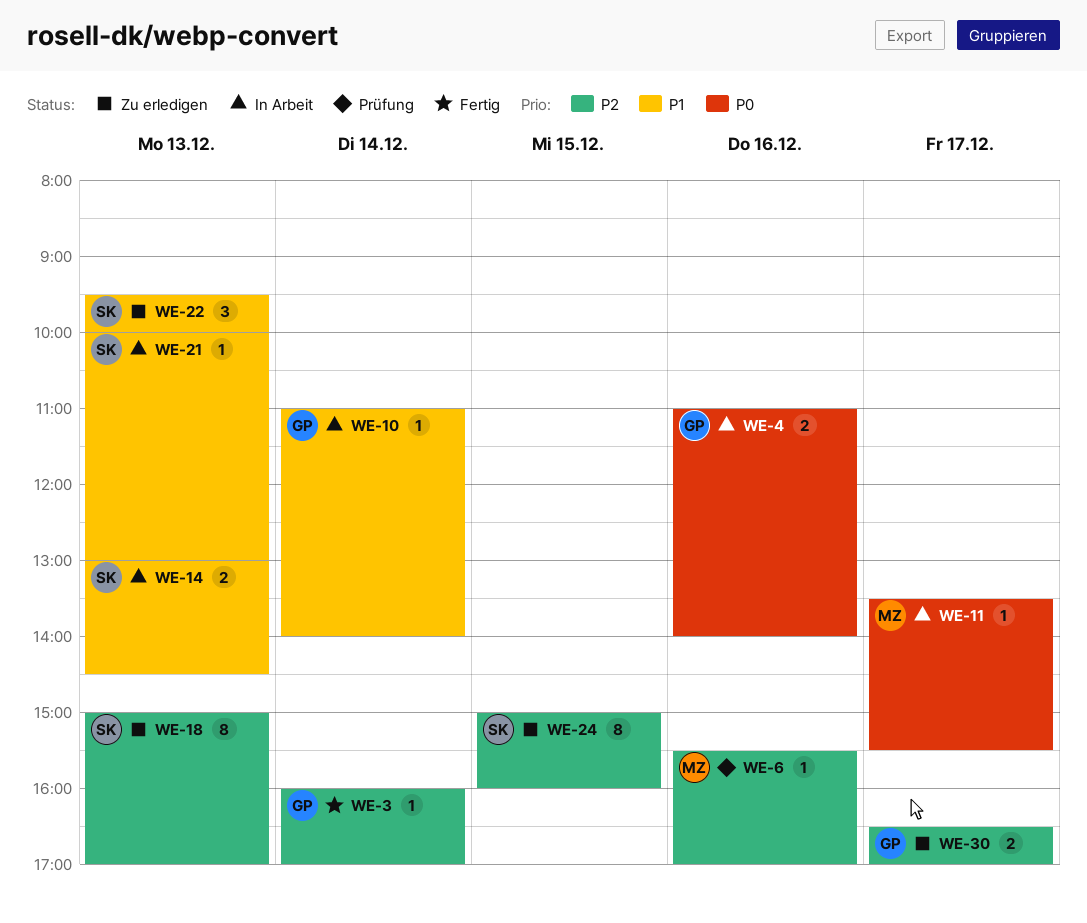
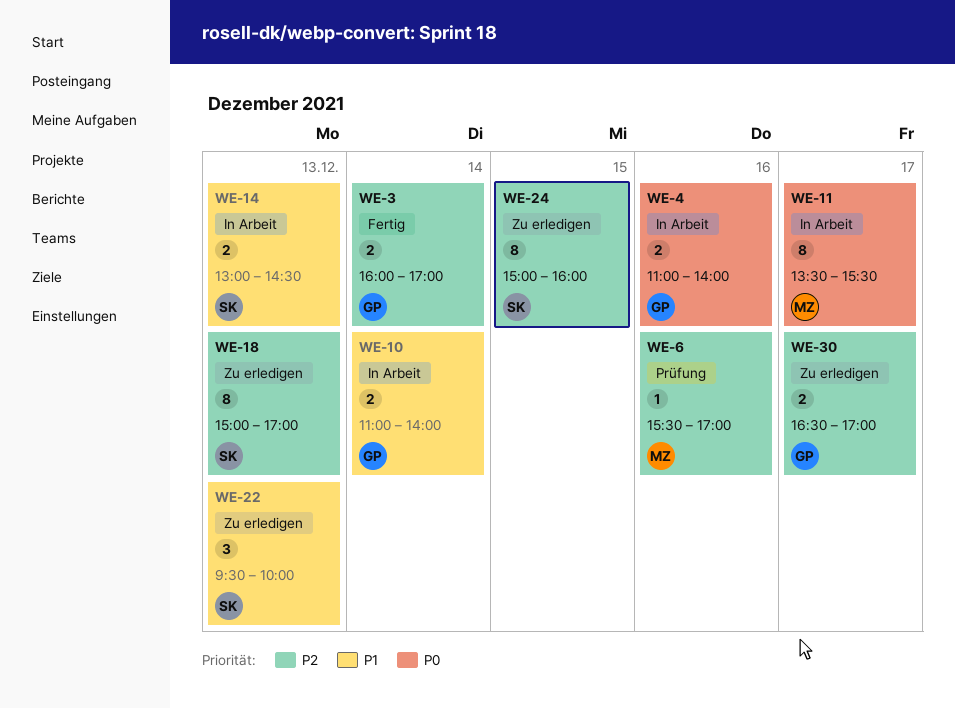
WE-3, estimate: 1 -> 2
WE-10, estimate: 1 -> 2
WE-11, estimate: 1 -> 8
WE-21: present -> none

